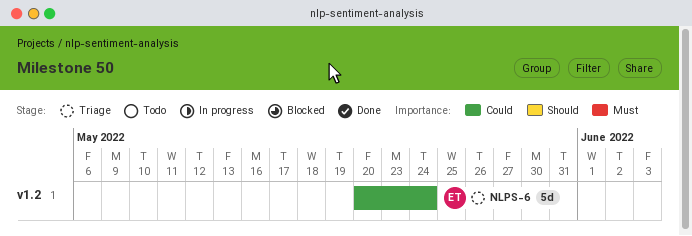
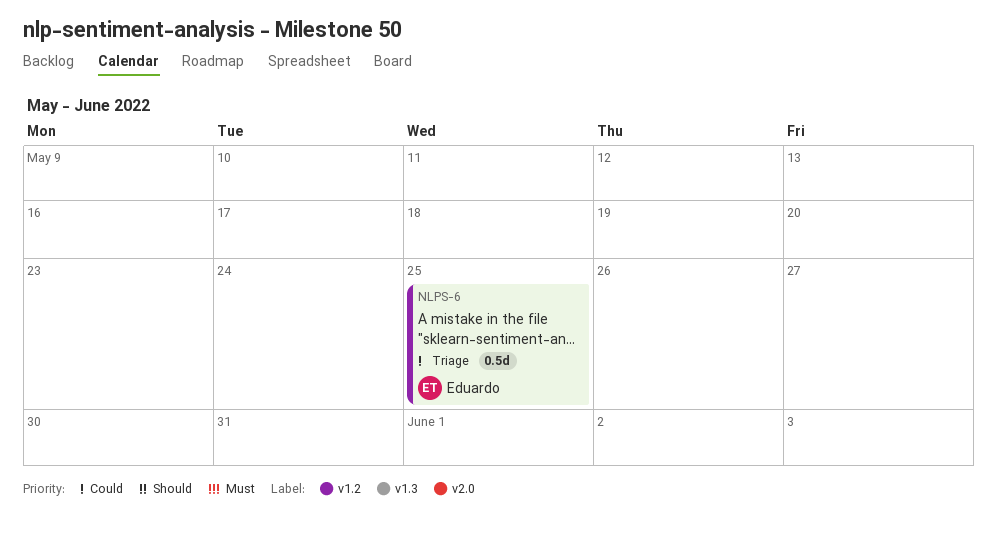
NLPS-6, estimate: 5d -> 0.5d
NLPS-6, due: May 24 -> May 25

